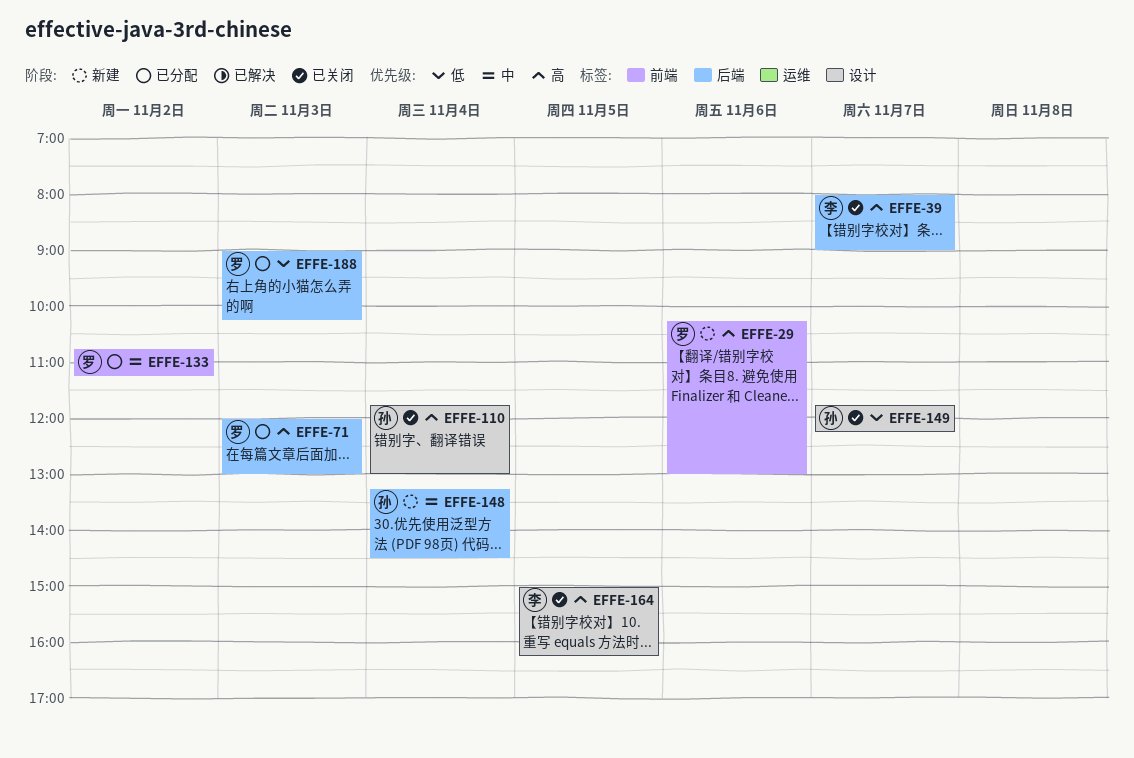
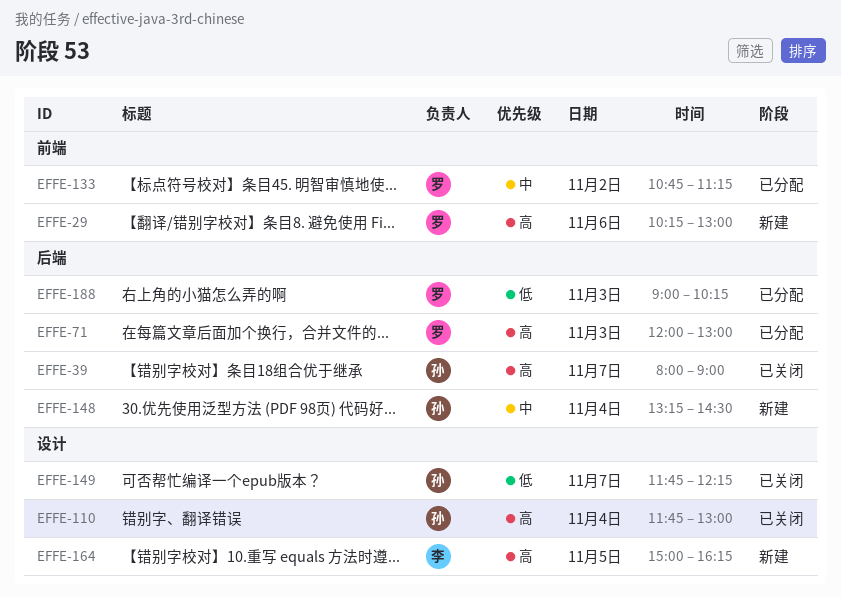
EFFE-39, owner: 李 -> 孙
EFFE-164, status: 已关闭 -> 新建

